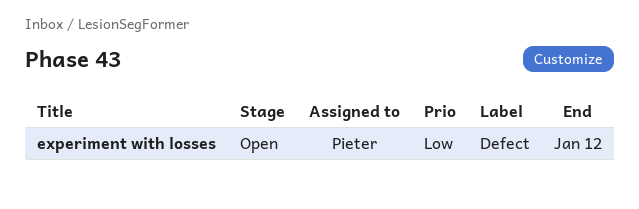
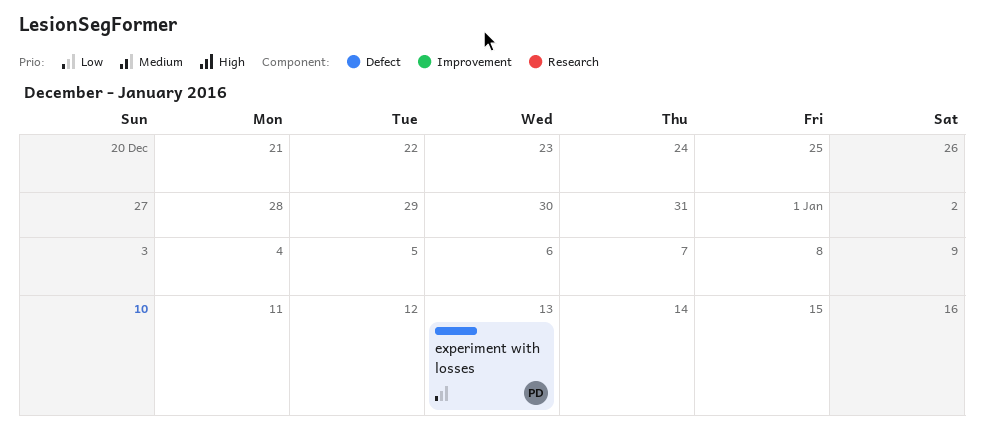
experiment with losses, due: Jan 12 -> Jan 13

